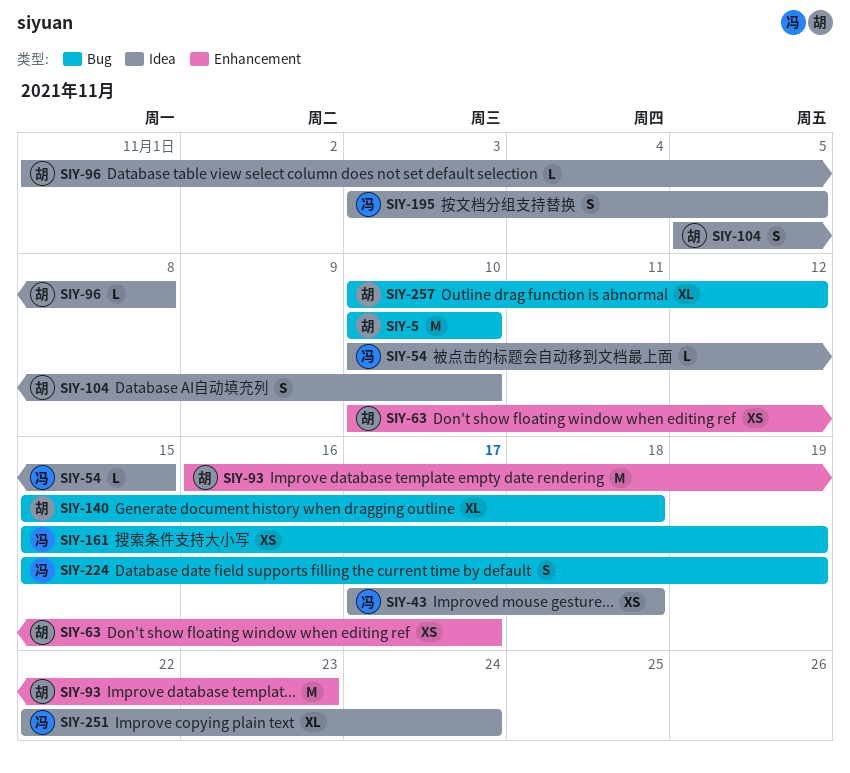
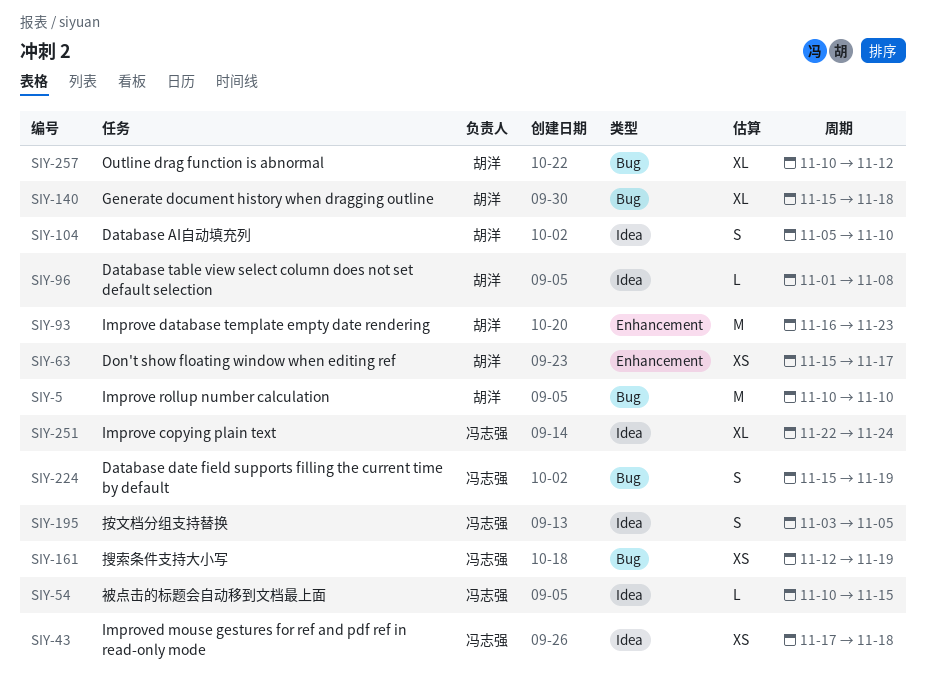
SIY-63, start: Nov 10 -> Nov 15
SIY-161, start: Nov 15 -> Nov 12

